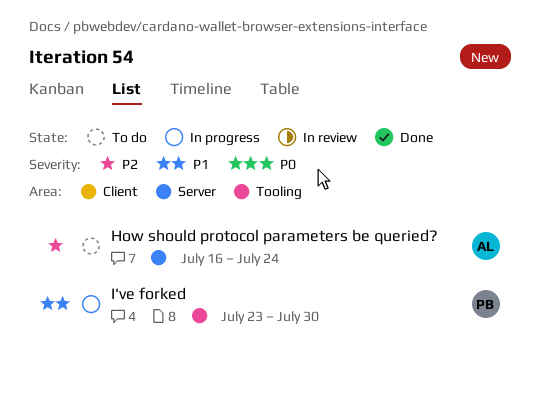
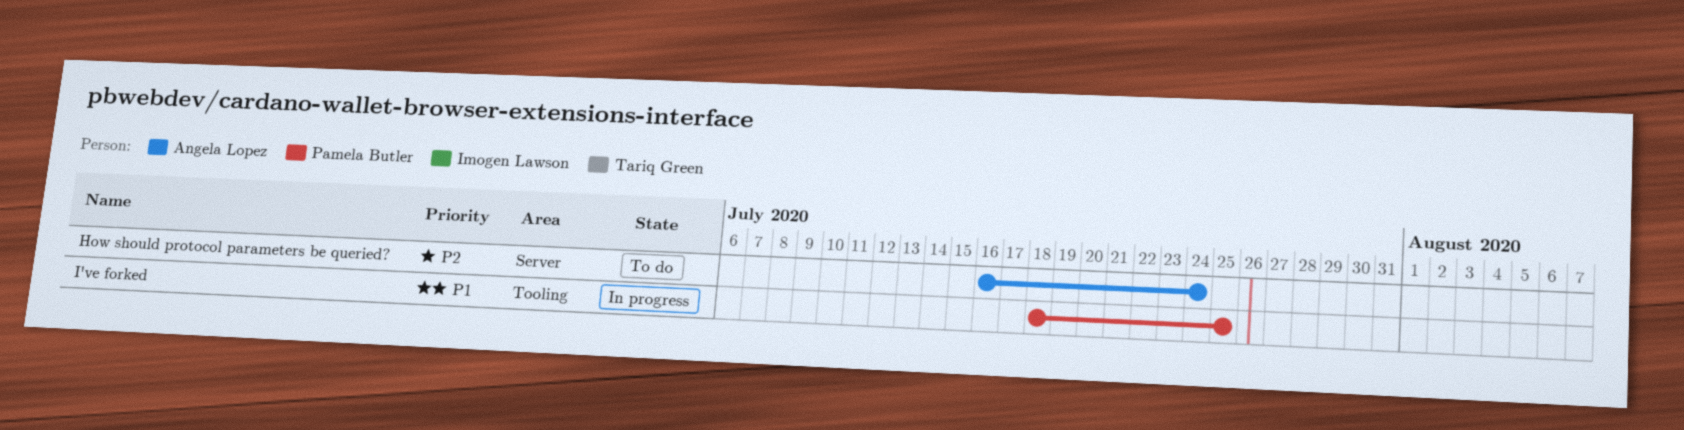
I've forked, start: Jul 23 -> Jul 18
I've forked, due: Jul 30 -> Jul 25

